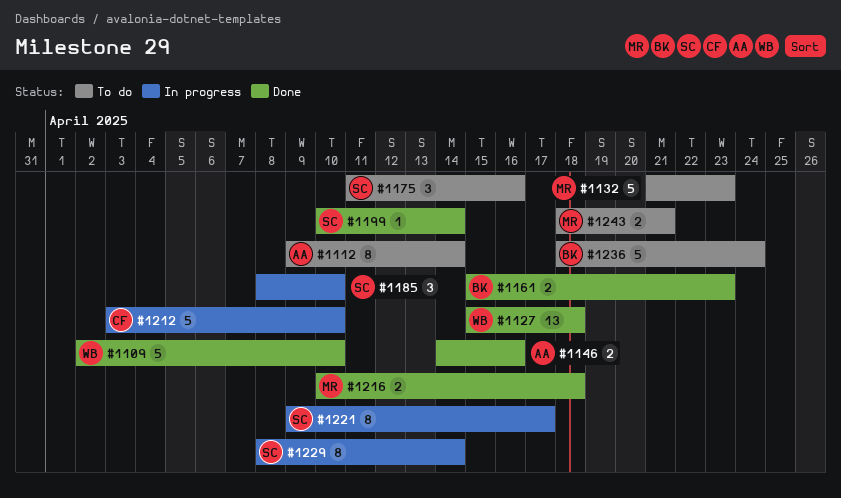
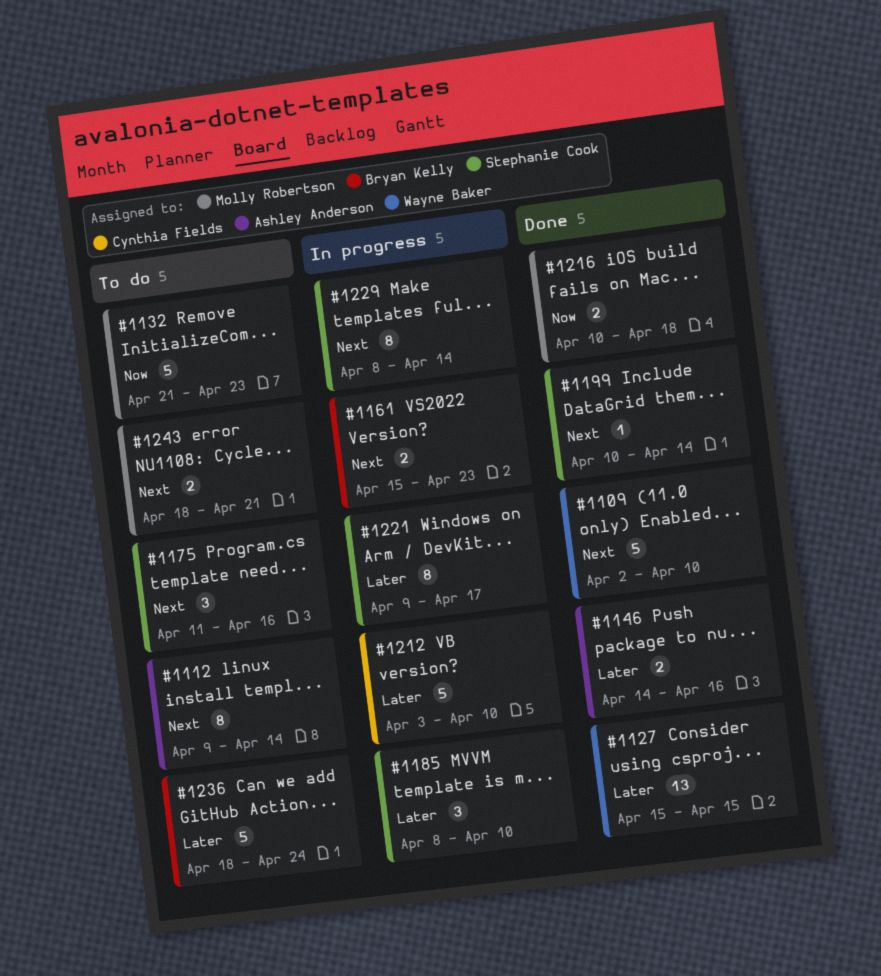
#1127, due: Apr 18 -> Apr 15
#1161, status: Done -> In progress

